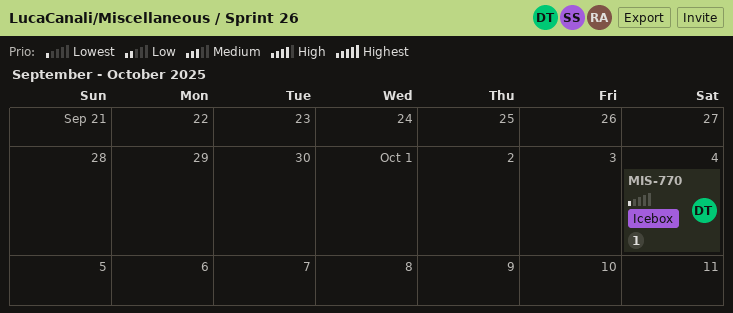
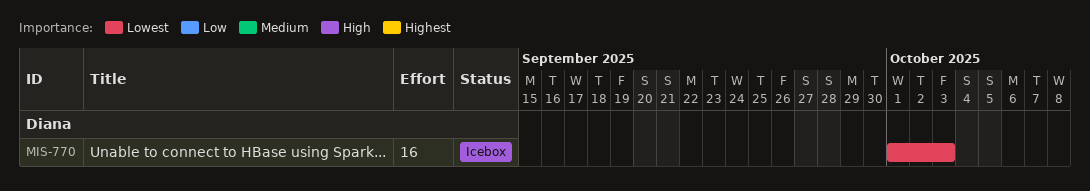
MIS-770, estimate: 1 -> 16
MIS-770, due: Oct 4 -> Oct 3

